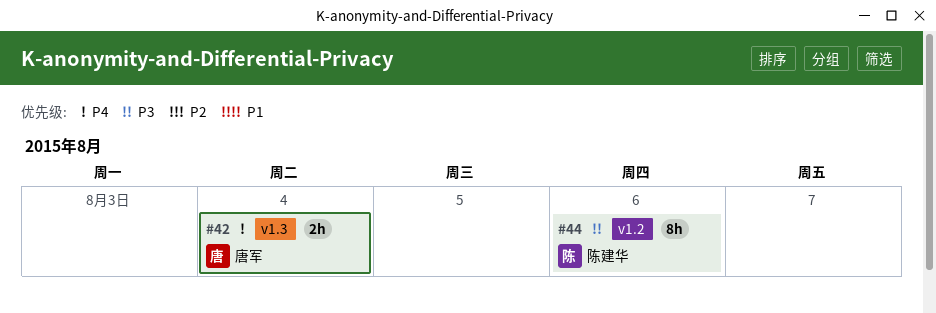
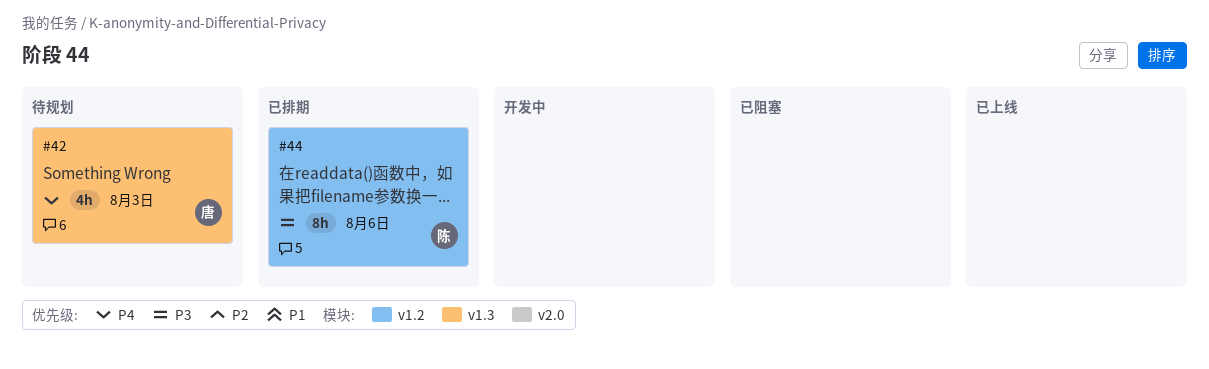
#42, estimate: 2h -> 4h
#42, due: Aug 4 -> Aug 3

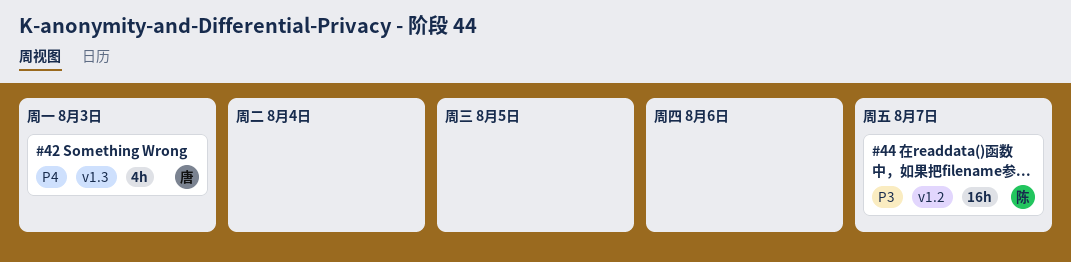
#44, estimate: 8h -> 16h
#44, due: Aug 6 -> Aug 7

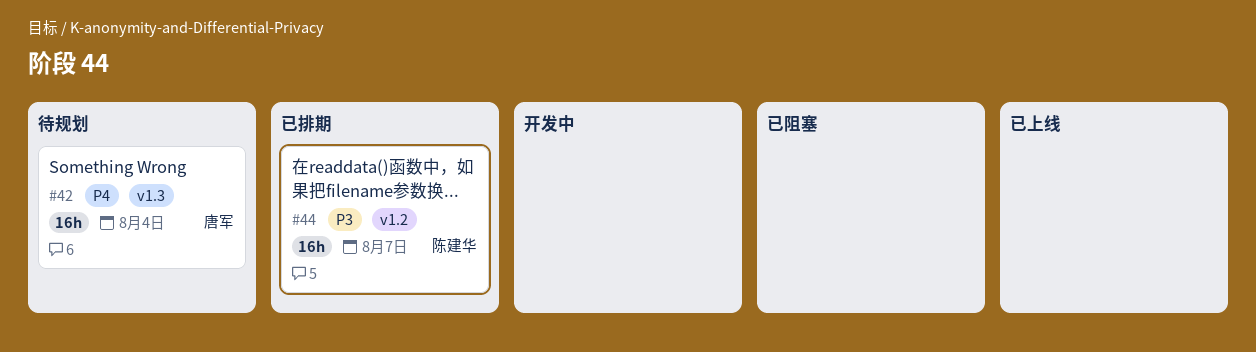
#42, estimate: 4h -> 16h
#42, due: Aug 3 -> Aug 4

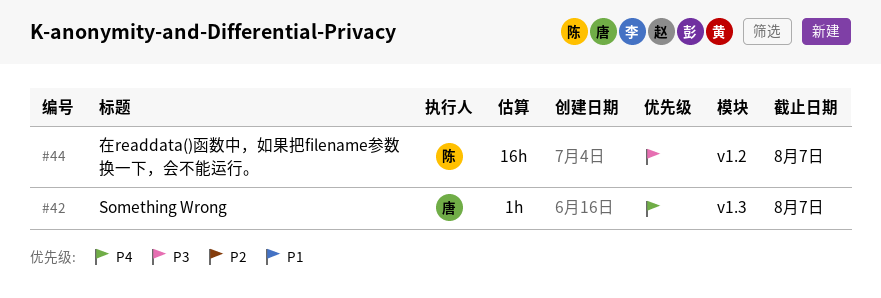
#42, estimate: 16h -> 1h
#42, due: Aug 4 -> Aug 7

